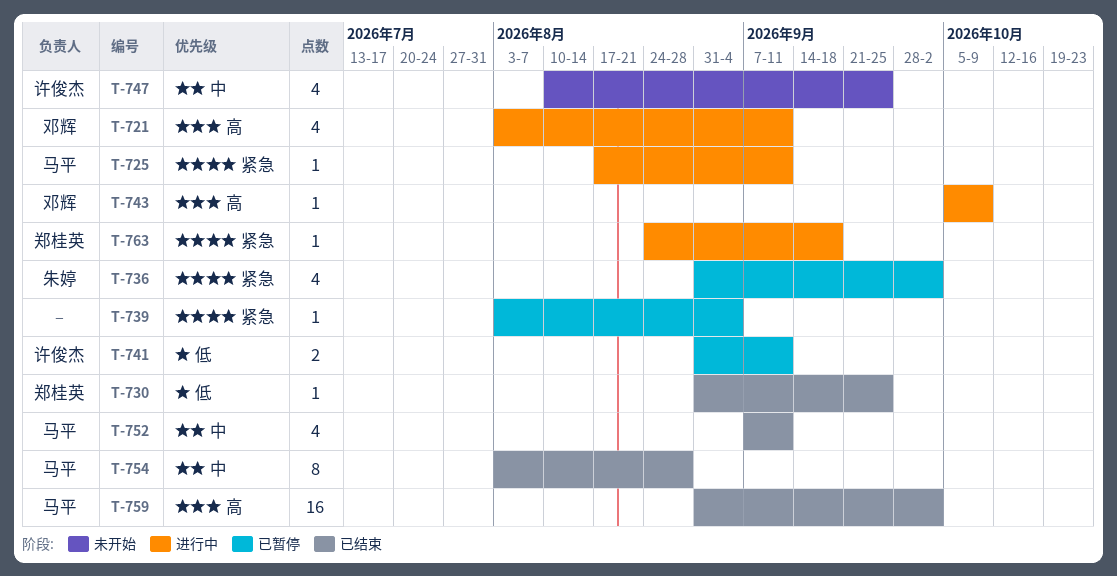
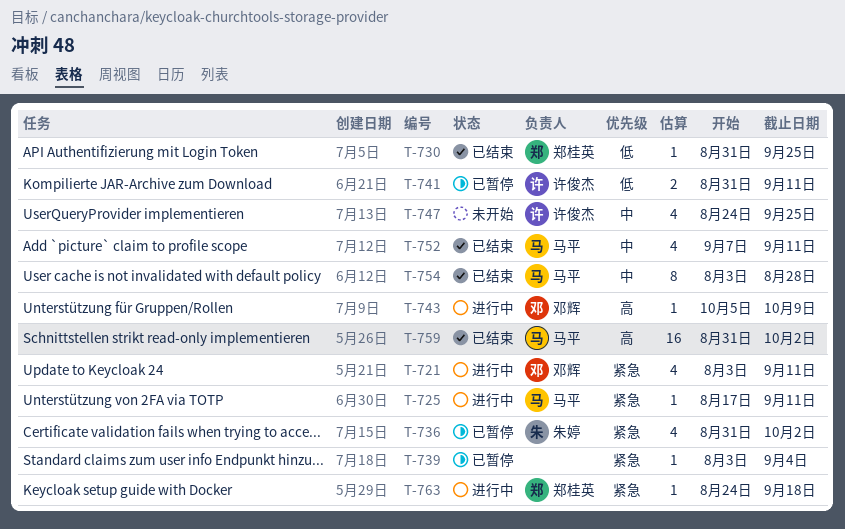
T-721, priority: 高 -> 紧急
T-747, start: Aug 10 -> Aug 24

